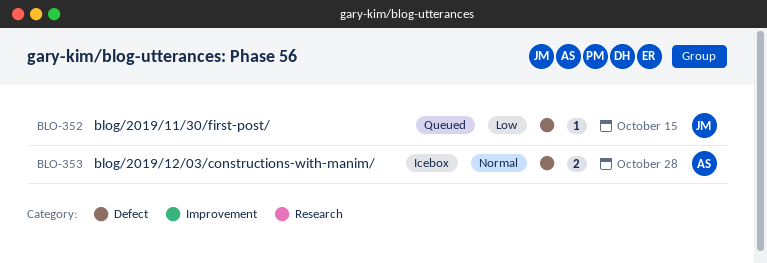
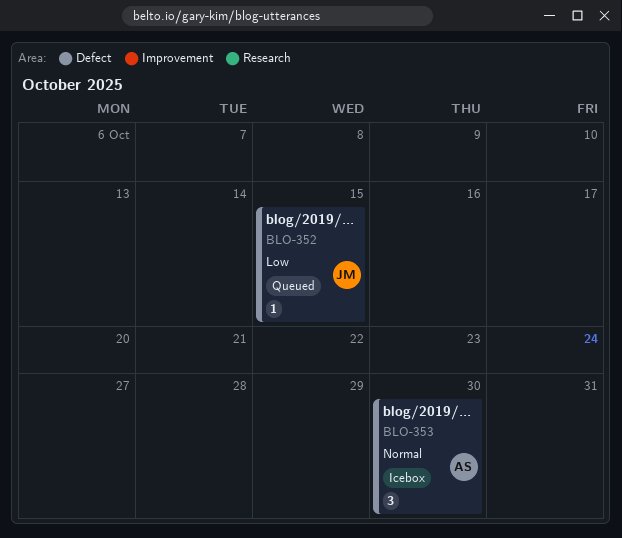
BLO-353, estimate: 2 -> 3
BLO-353, due: Oct 28 -> Oct 30

